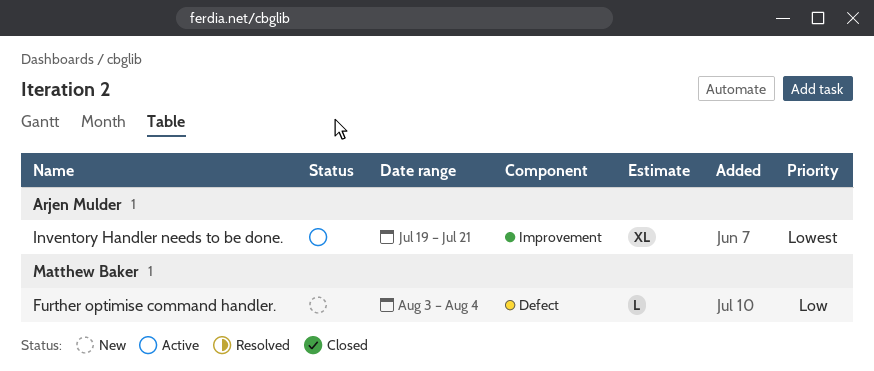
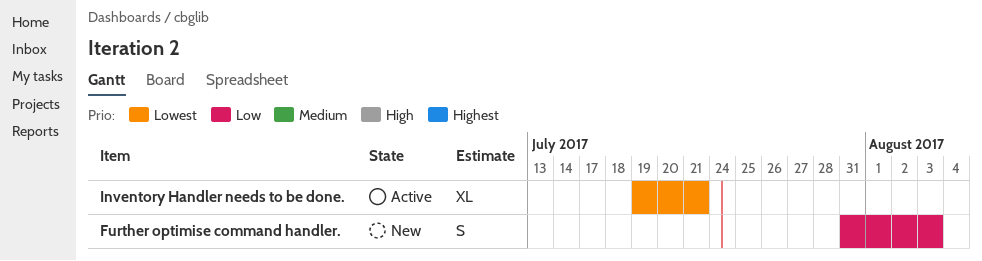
Further optimise command handler., estimate: L -> S
Further optimise command handler., start: Aug 3 -> Jul 31
Further optimise command handler., due: Aug 4 -> Aug 3

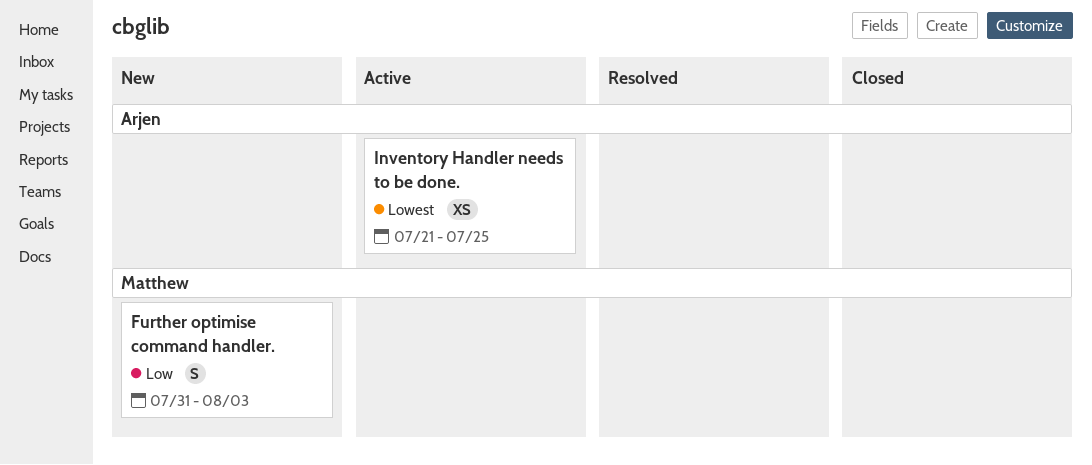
Inventory Handler needs to be done., estimate: XL -> XS
Inventory Handler needs to be done., start: Jul 19 -> Jul 21
Inventory Handler needs to be done., due: Jul 21 -> Jul 25

